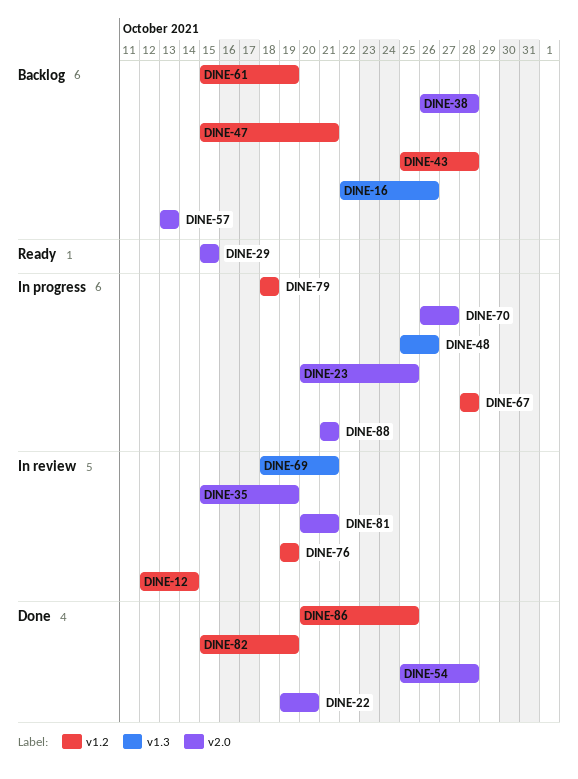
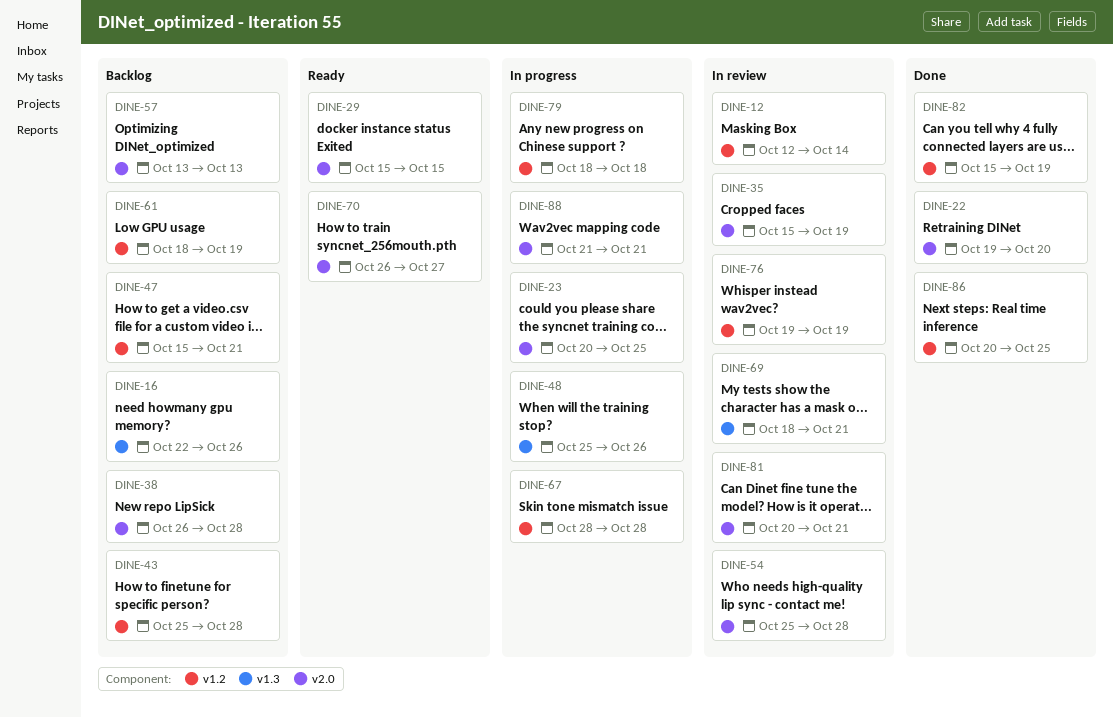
DINE-54, status: Done -> In review
DINE-61, start: Oct 15 -> Oct 18
DINE-70, status: In progress -> Ready

